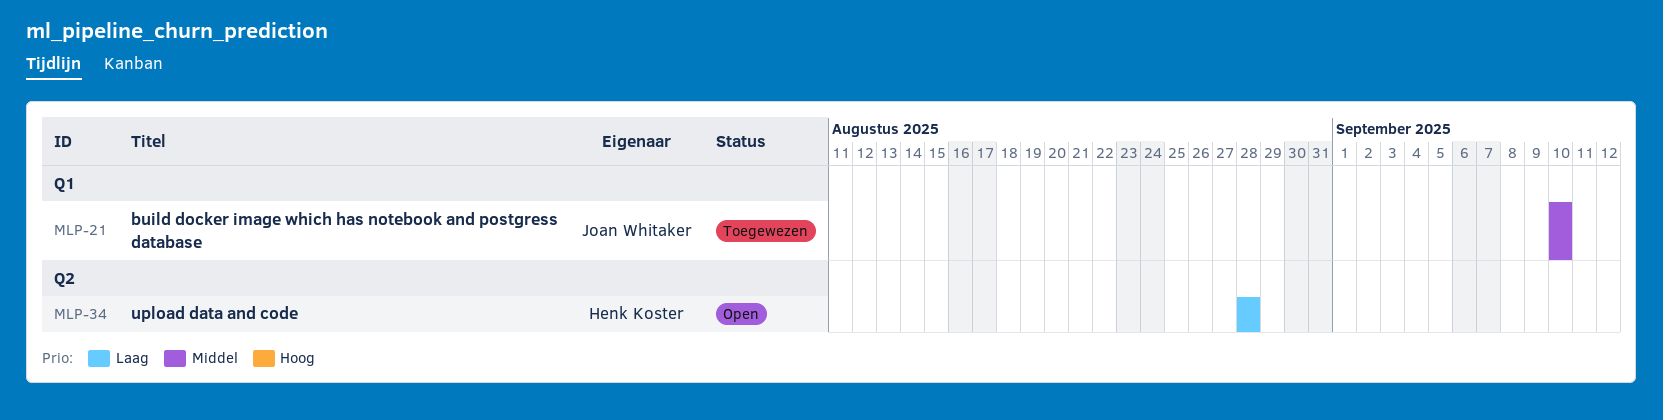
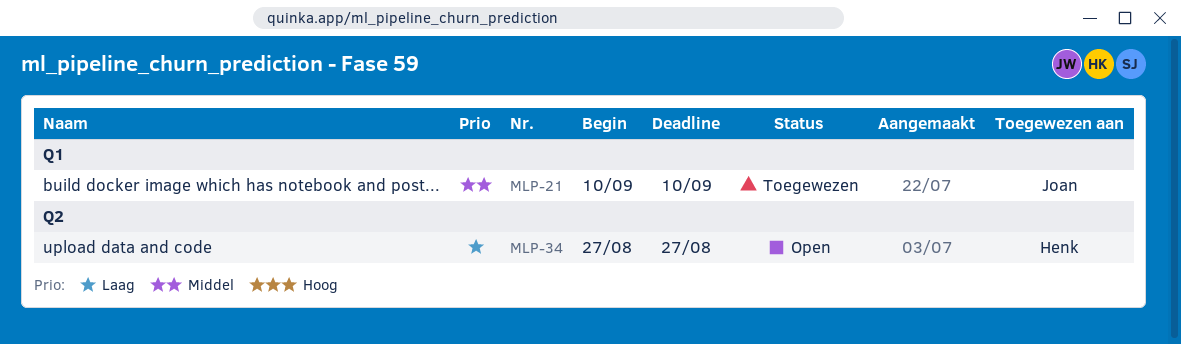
MLP-34, start: Aug 28 -> Aug 27
MLP-34, due: Aug 28 -> Aug 27

